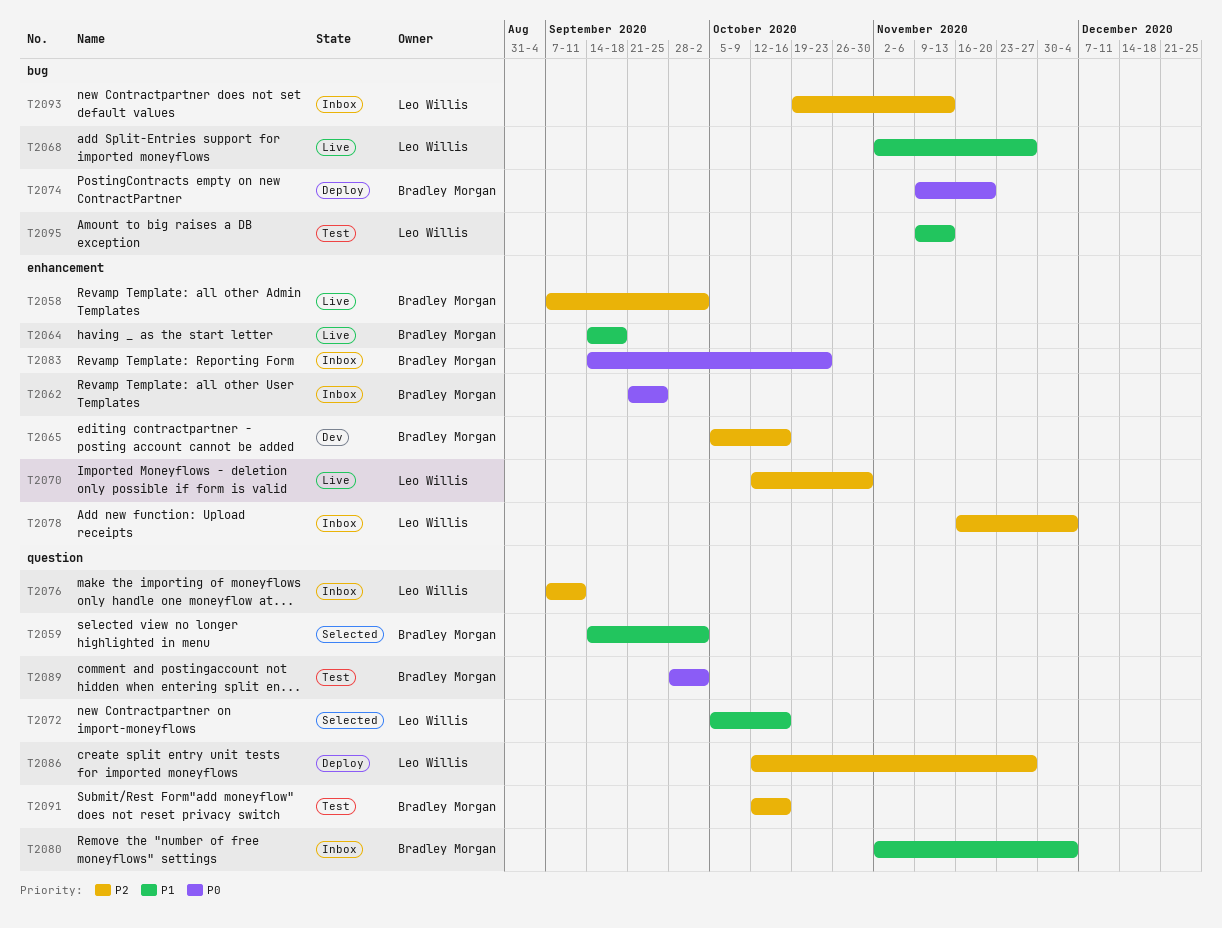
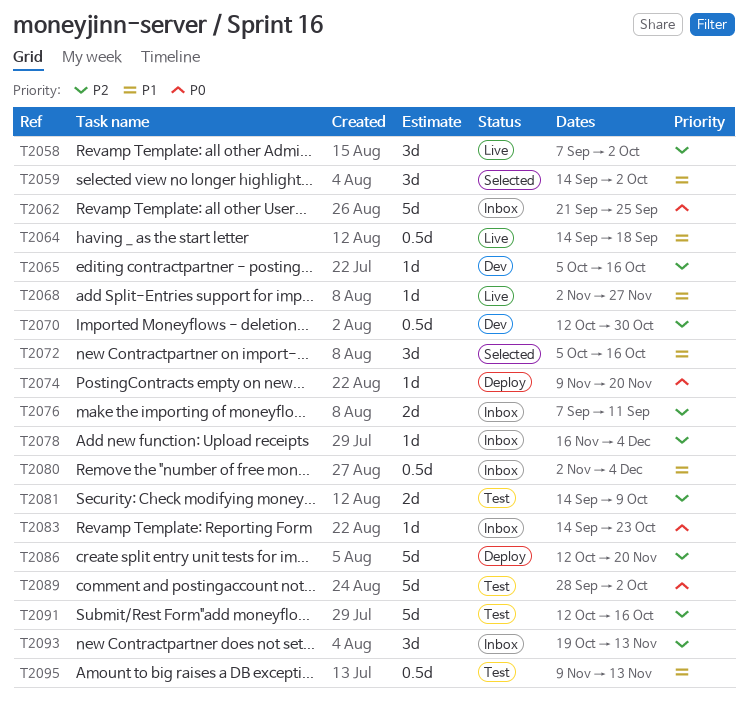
T2070, status: Live -> Dev
T2081: none -> present
T2086, due: Nov 27 -> Nov 20

